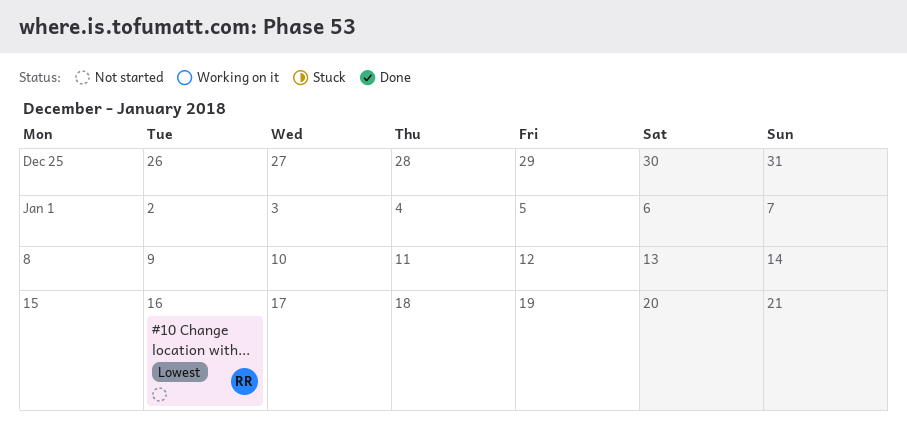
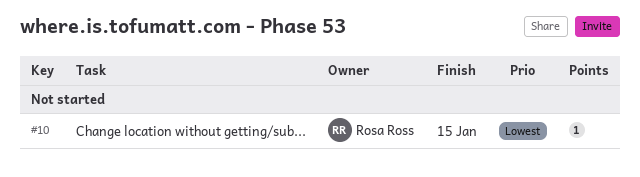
#10, due: Jan 16 -> Jan 15

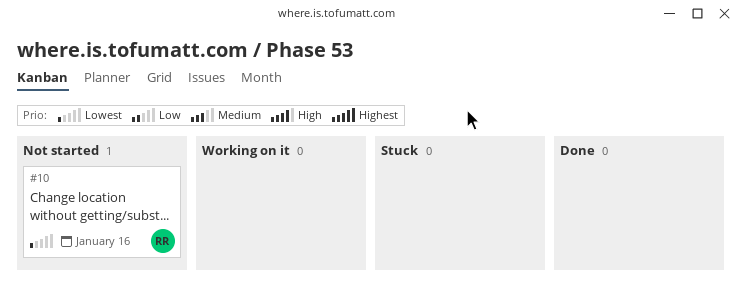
#10, due: Jan 15 -> Jan 16

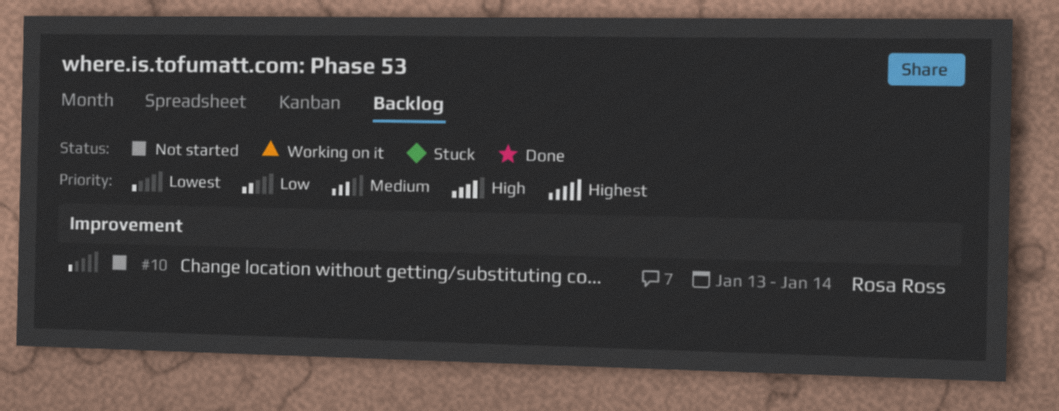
#10, due: Jan 16 -> Jan 14

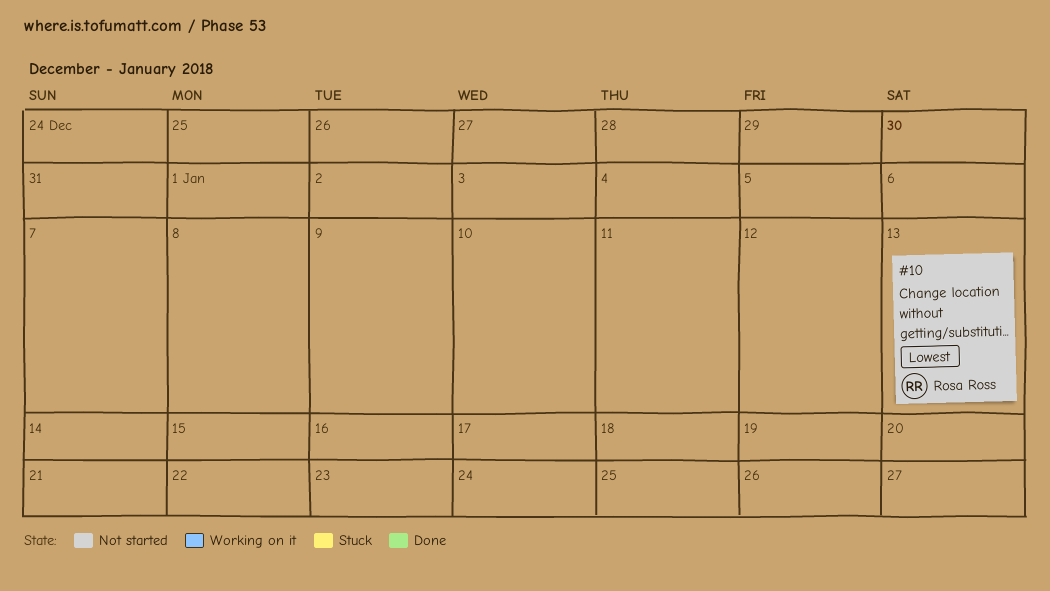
#10, due: Jan 14 -> Jan 13

